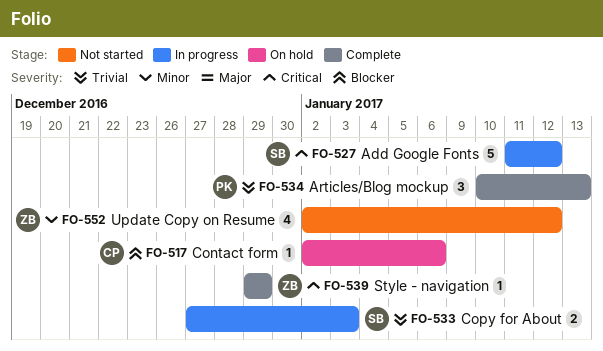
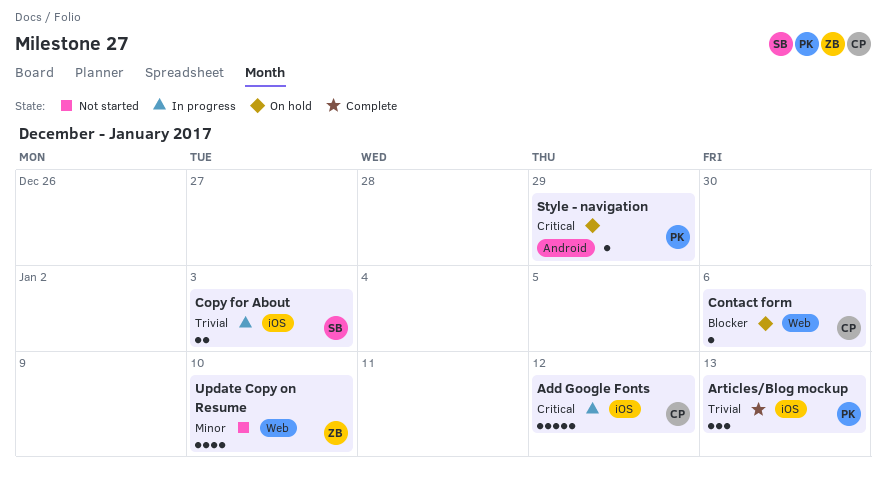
Add Google Fonts, owner: SB -> CP
Style - navigation, status: Complete -> On hold
Style - navigation, owner: ZB -> PK
Update Copy on Resume, due: Jan 12 -> Jan 10

